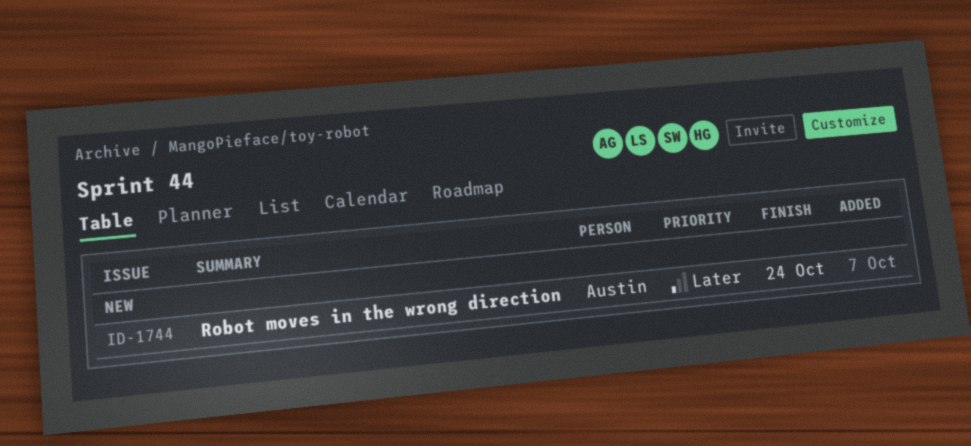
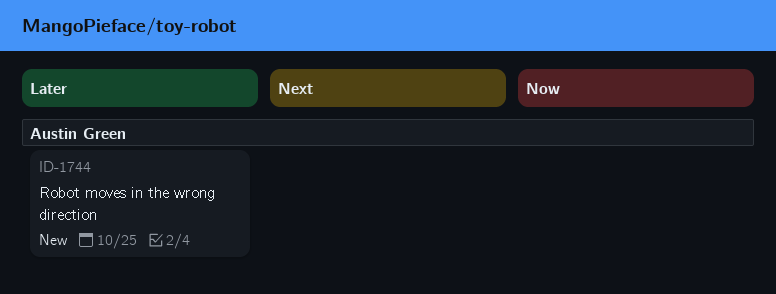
ID-1744, due: Oct 24 -> Oct 25

